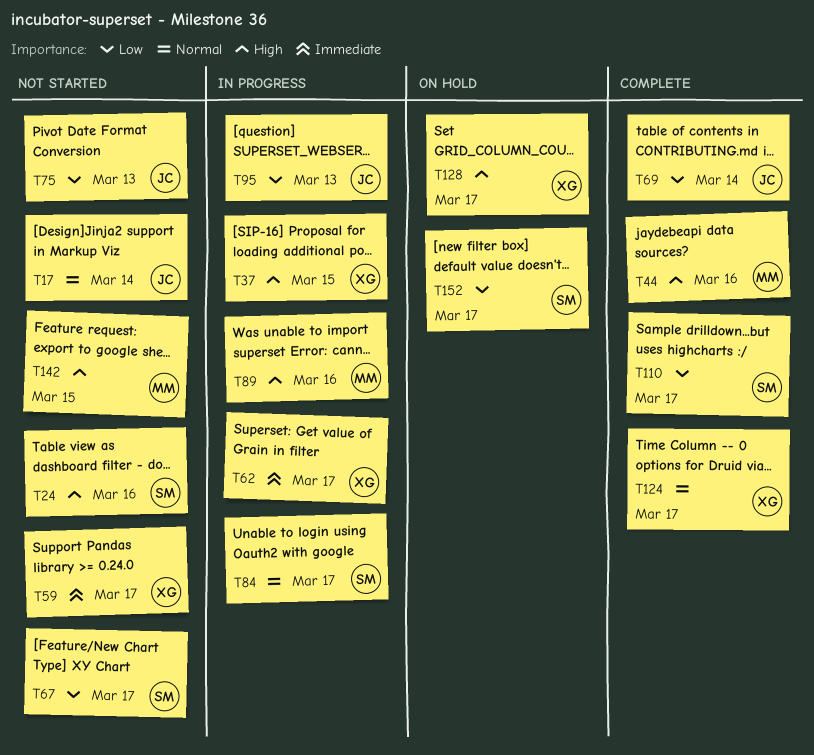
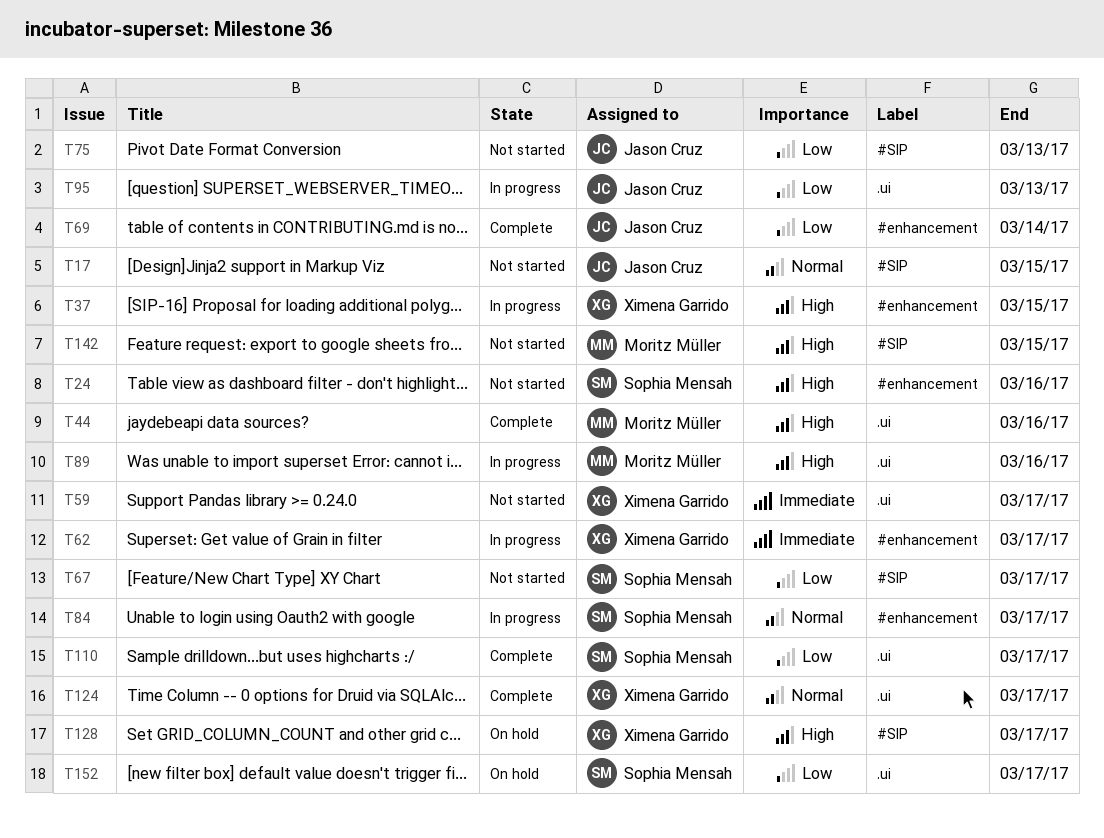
T17, due: Mar 14 -> Mar 15

